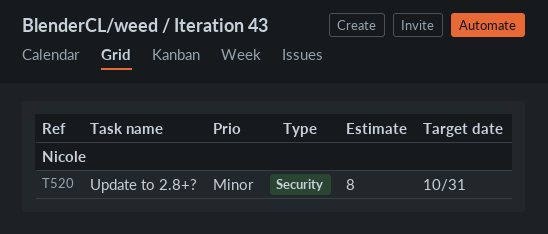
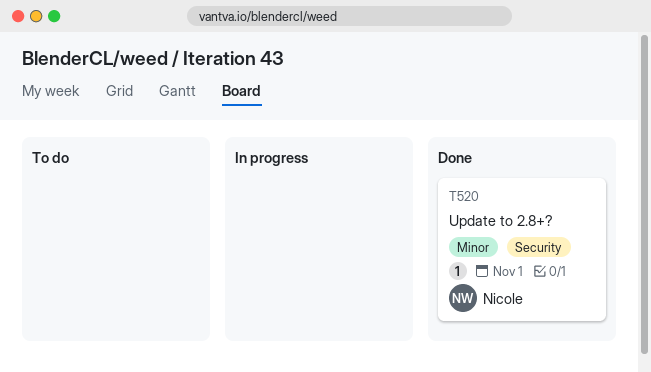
T520, estimate: 8 -> 1
T520, due: Oct 31 -> Nov 1

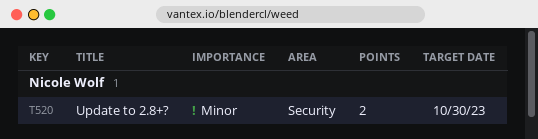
T520, estimate: 1 -> 2
T520, due: Nov 1 -> Oct 30

